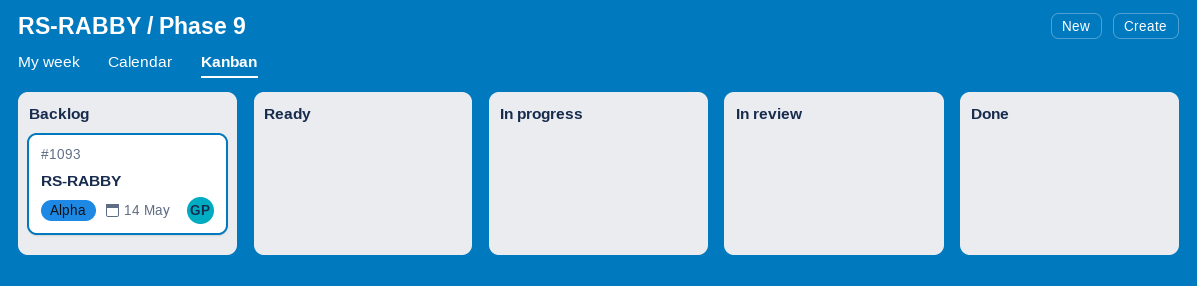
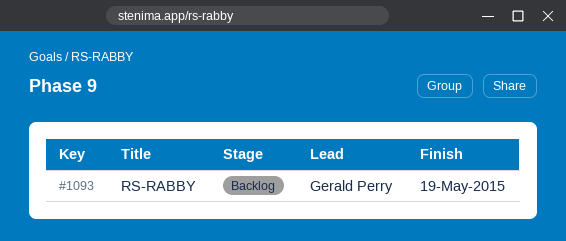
#1093, due: May 14 -> May 19

